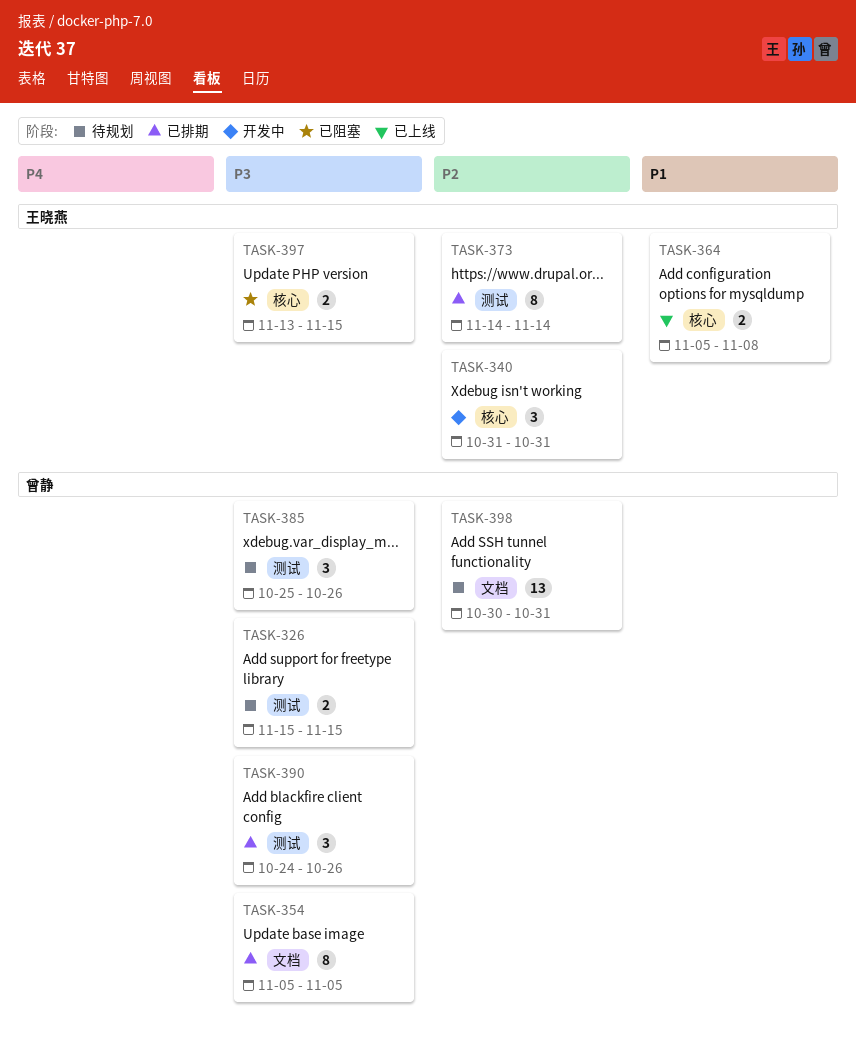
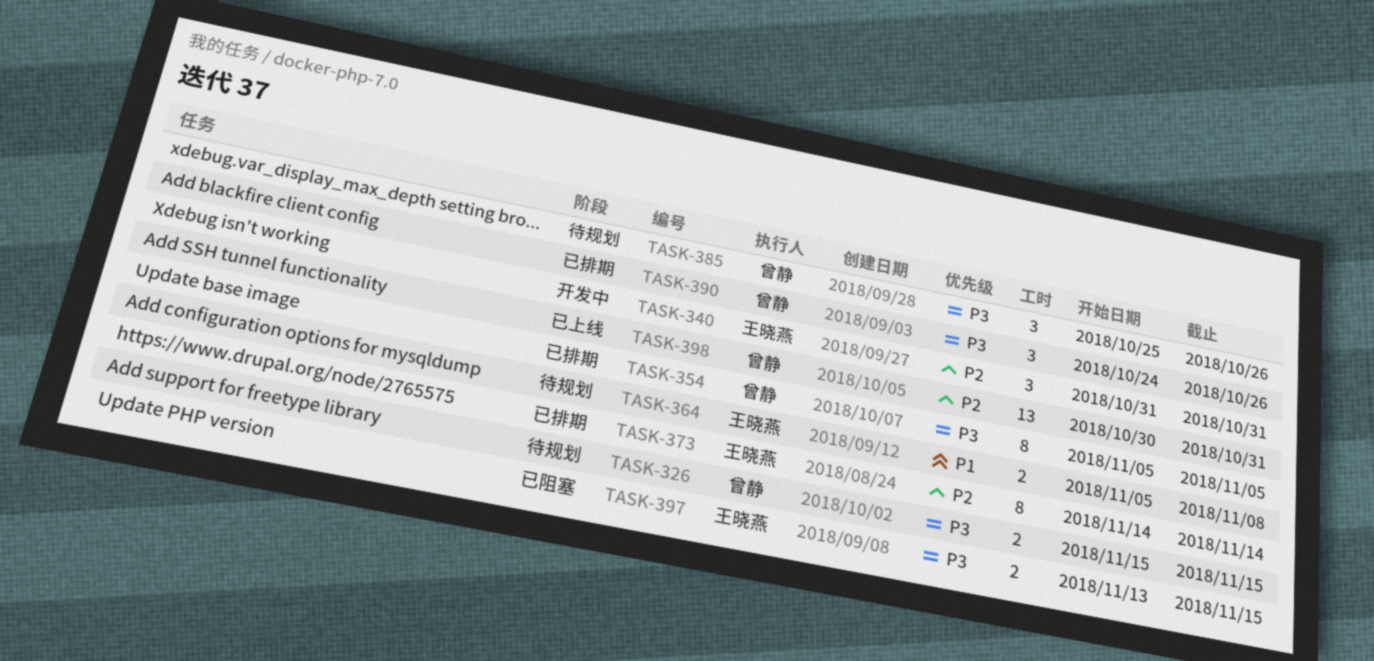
TASK-364, status: 已上线 -> 待规划
TASK-398, status: 待规划 -> 已上线

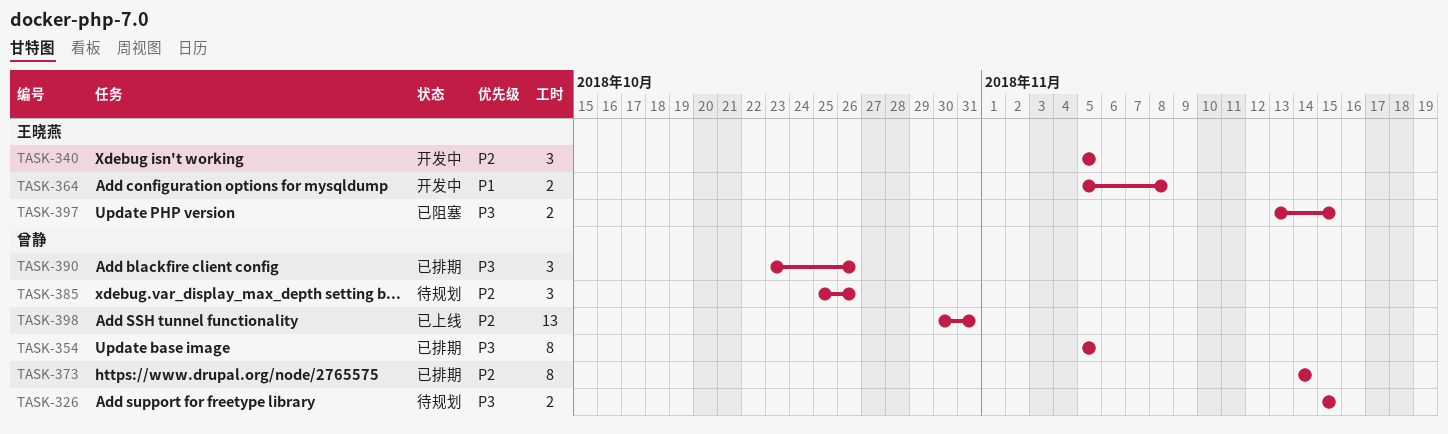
TASK-340, start: Oct 31 -> Nov 5
TASK-340, due: Oct 31 -> Nov 5
TASK-364, status: 待规划 -> 开发中
TASK-373, owner: 王晓燕 -> 曾静
TASK-385, priority: P3 -> P2
TASK-390, start: Oct 24 -> Oct 23

